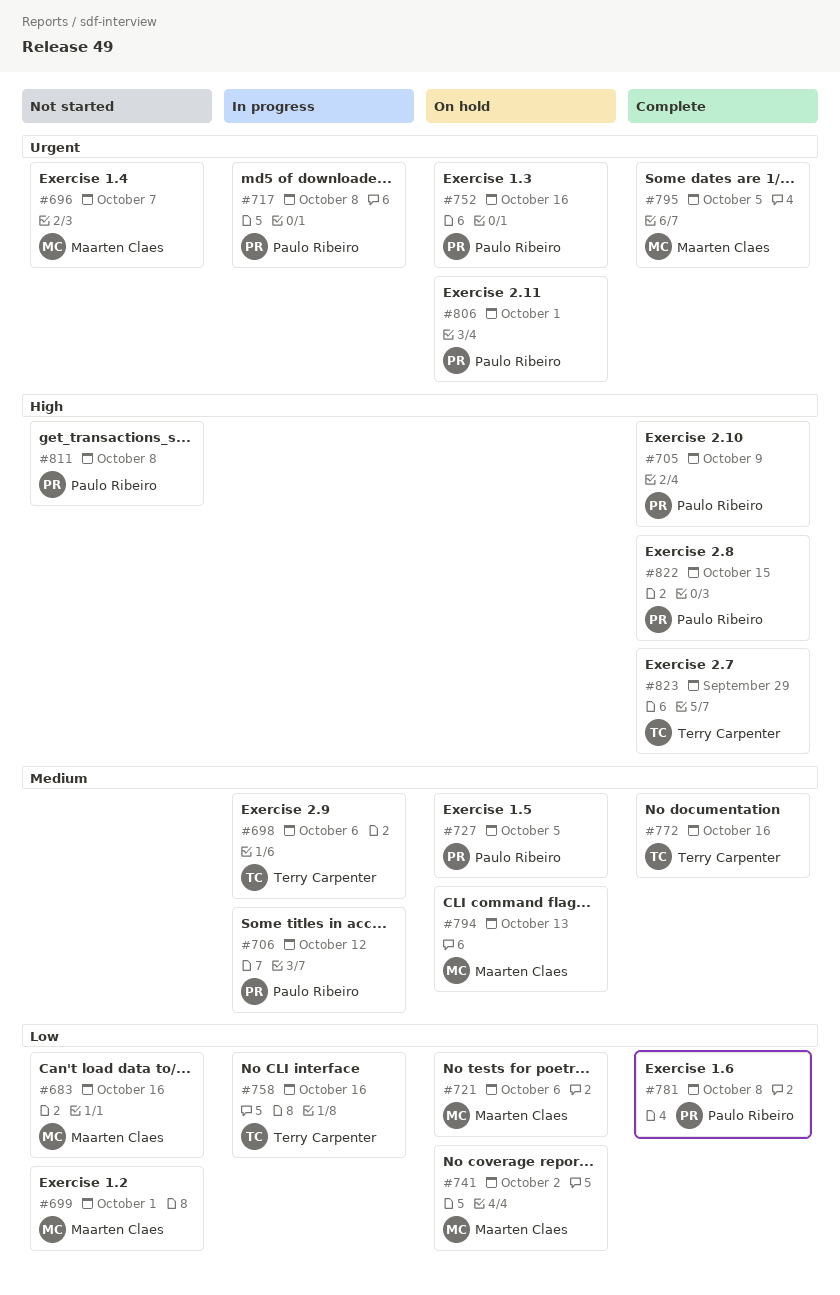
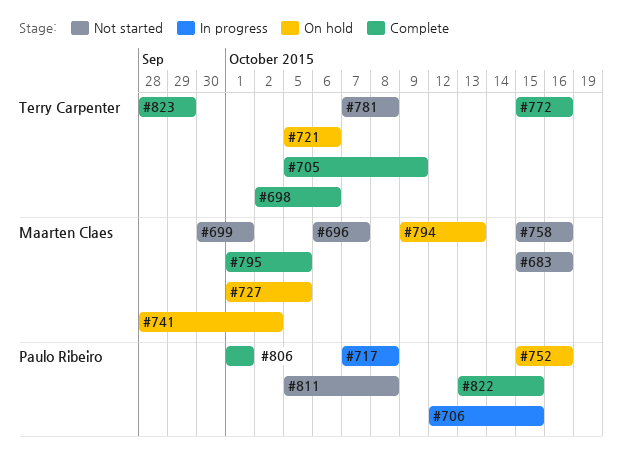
#698, status: In progress -> Complete
#705, owner: Paulo Ribeiro -> Terry Carpenter
#706, due: Oct 12 -> Oct 15
#721, owner: Maarten Claes -> Terry Carpenter
#727, owner: Paulo Ribeiro -> Maarten Claes
#758, status: In progress -> Not started
#758, owner: Terry Carpenter -> Maarten Claes
#781, status: Complete -> Not started
#781, owner: Paulo Ribeiro -> Terry Carpenter
#806, status: On hold -> Complete

